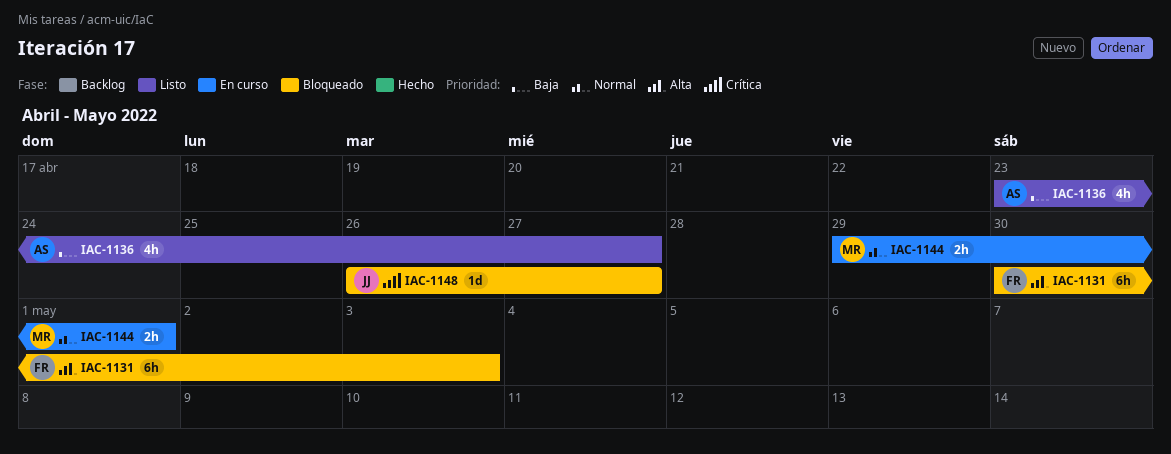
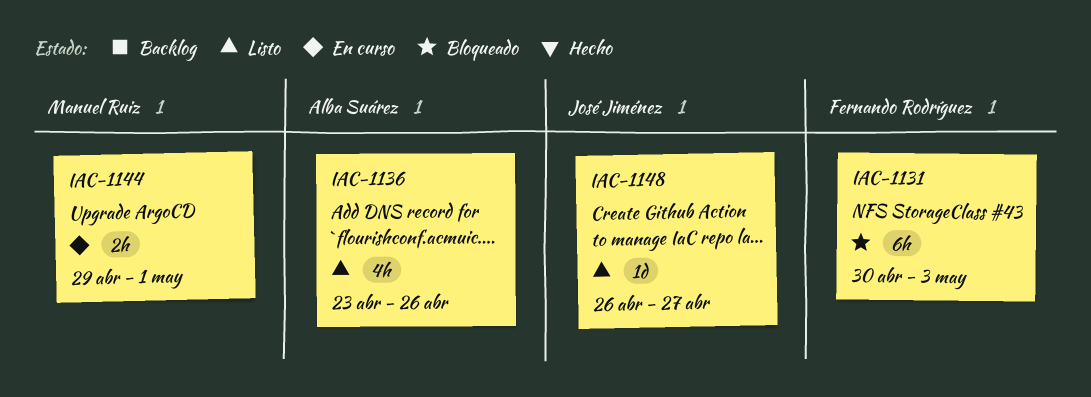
IAC-1136, due: Apr 27 -> Apr 26
IAC-1148, status: Bloqueado -> Listo

